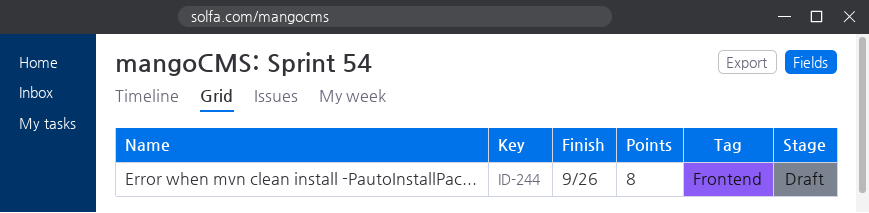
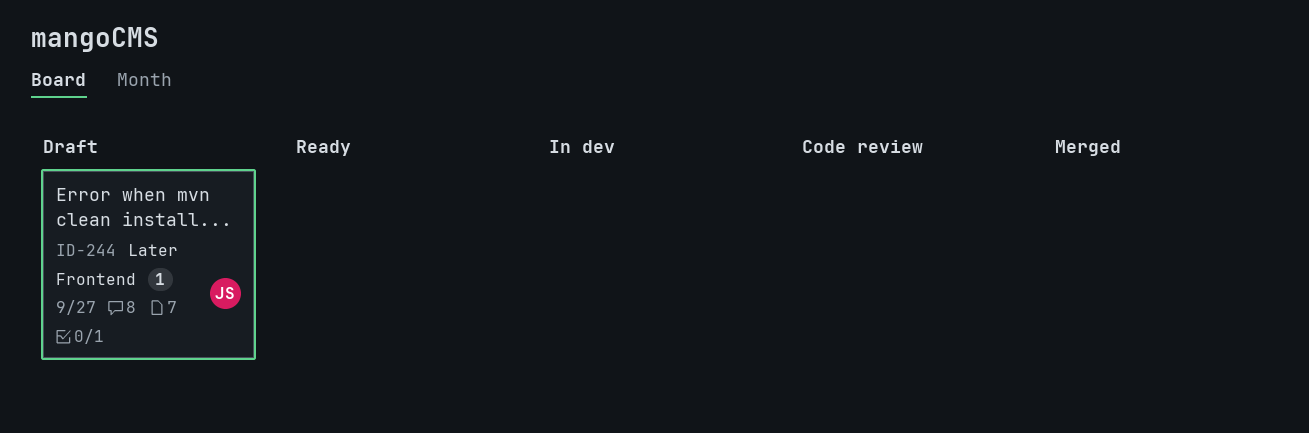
ID-244, estimate: 8 -> 1
ID-244, due: Sep 26 -> Sep 27

